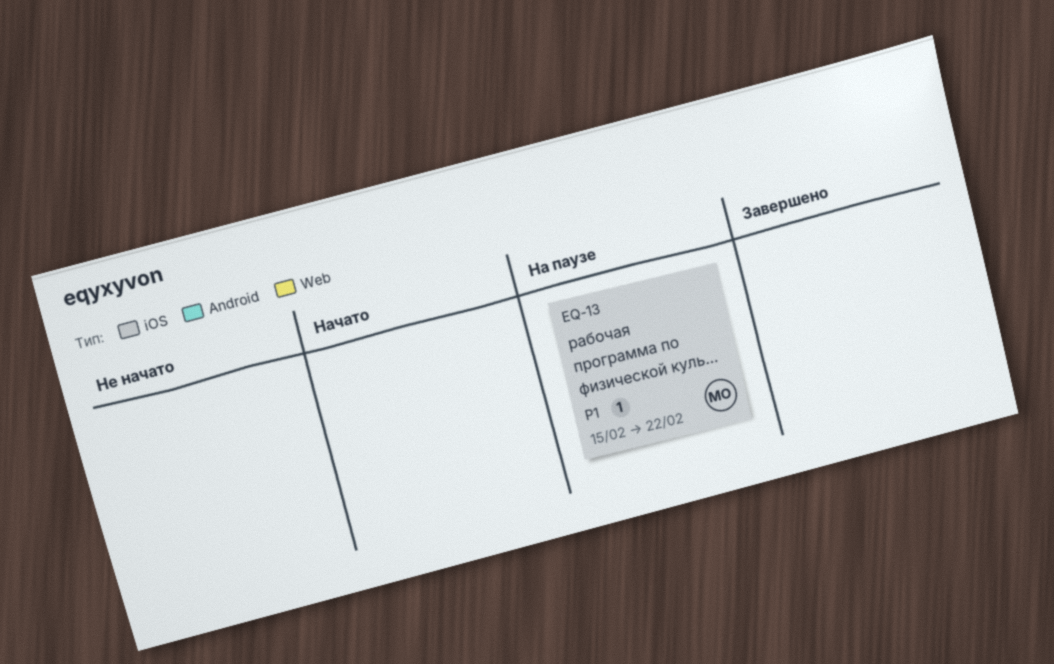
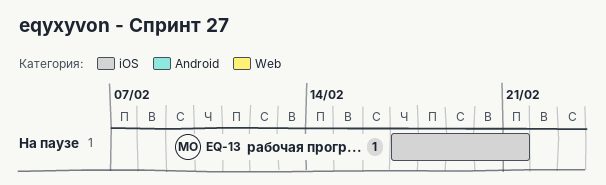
EQ-13, start: Feb 15 -> Feb 17
EQ-13, due: Feb 22 -> Feb 21

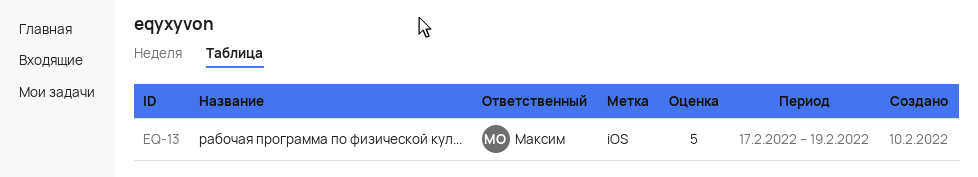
EQ-13, estimate: 1 -> 5
EQ-13, due: Feb 21 -> Feb 19

